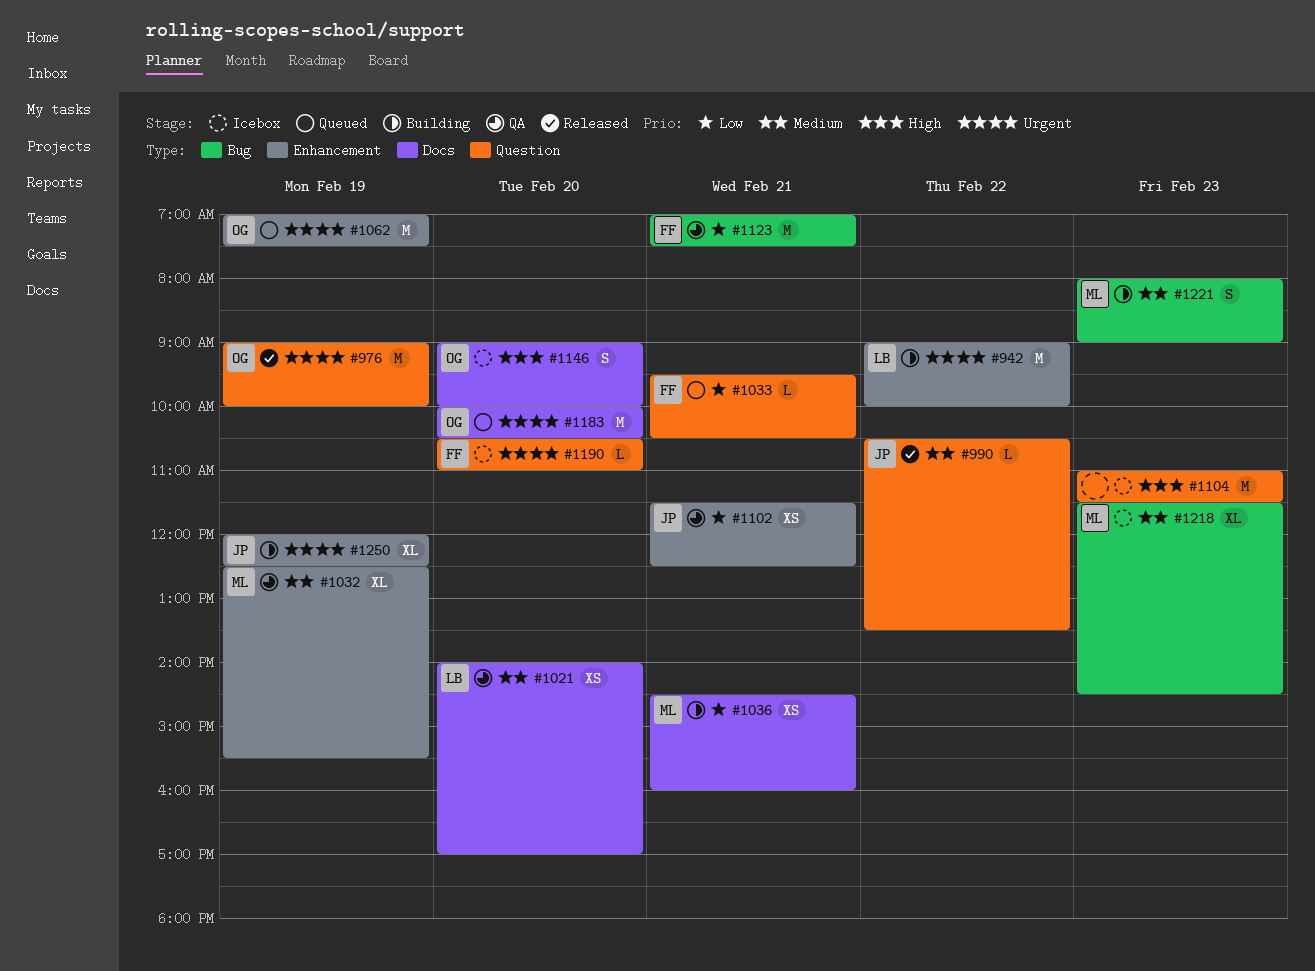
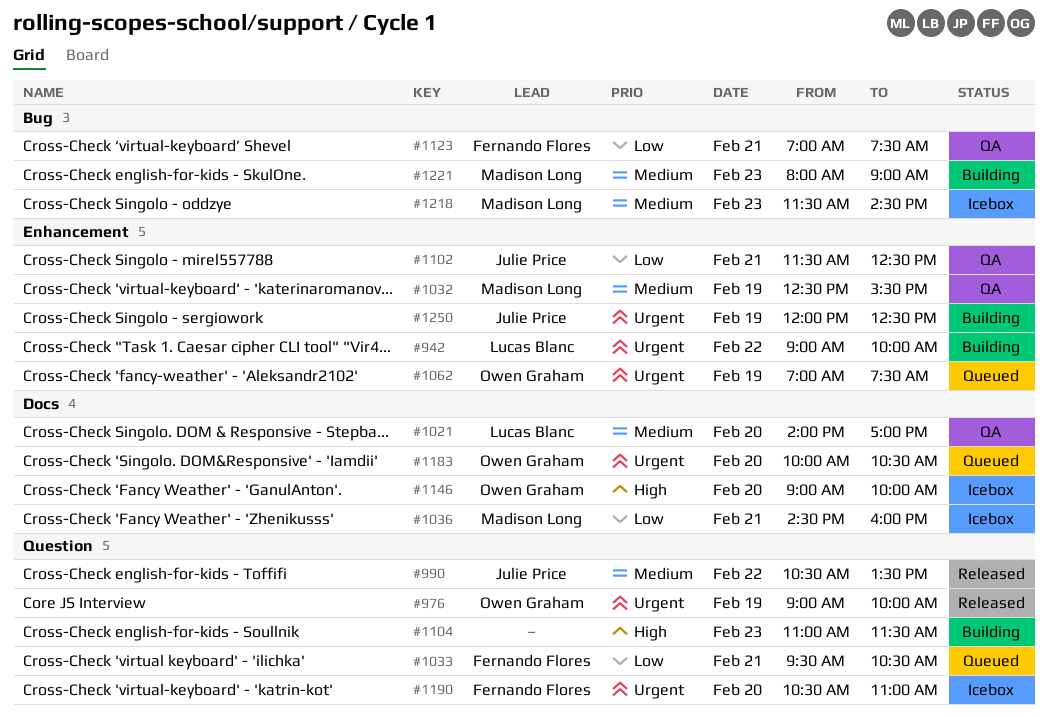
#1036, status: Building -> Icebox
#1104, status: Icebox -> Building

